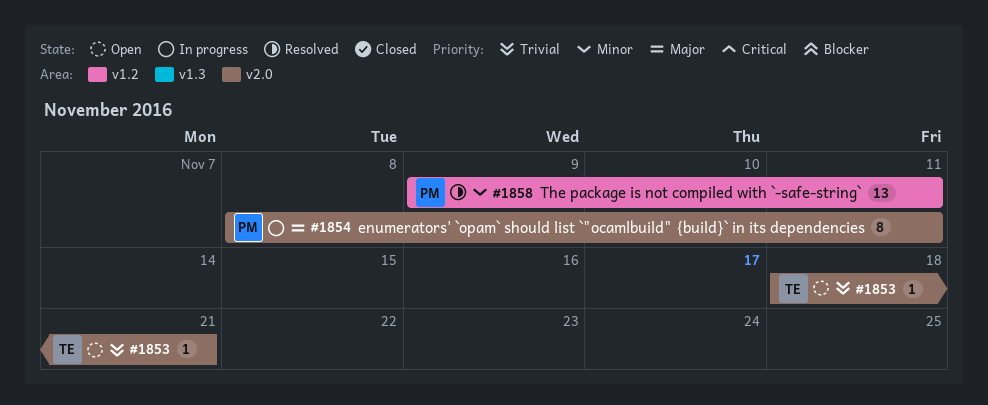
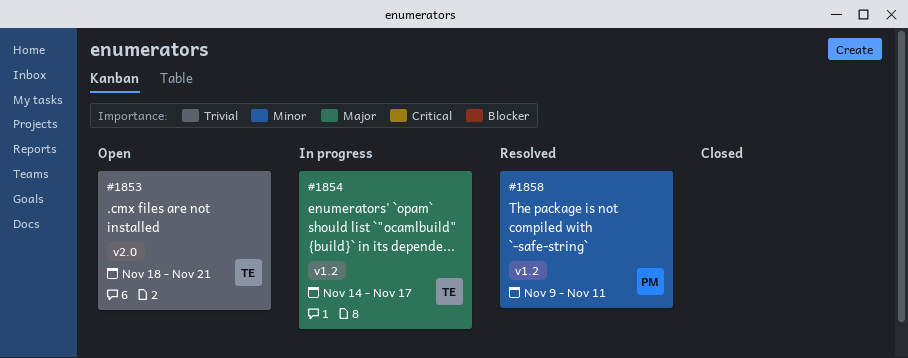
#1854, owner: PM -> TE
#1854, label: v2.0 -> v1.2
#1854, start: Nov 8 -> Nov 14
#1854, due: Nov 11 -> Nov 17

